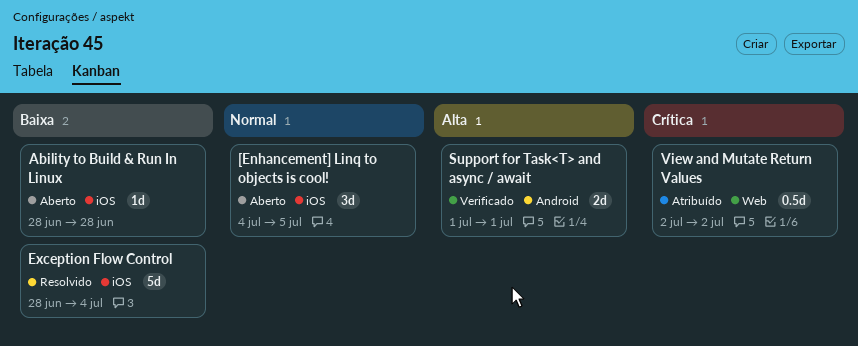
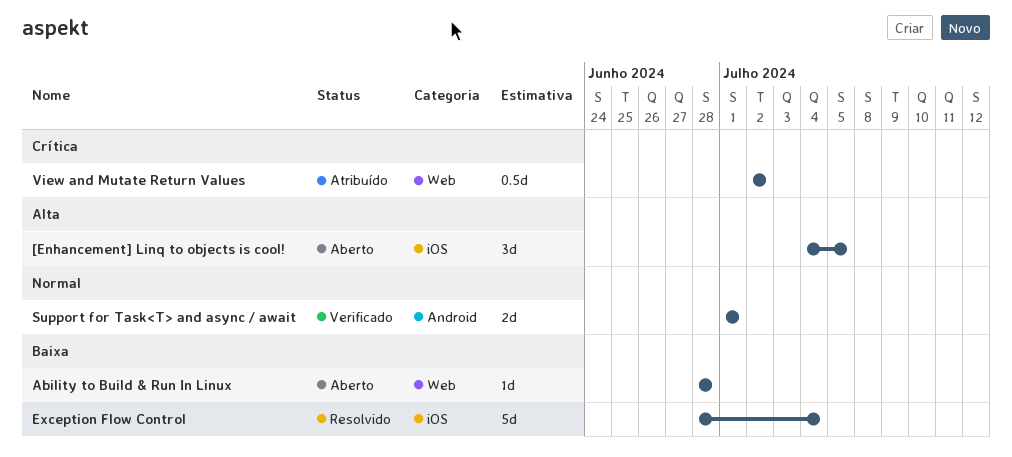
[Enhancement] Linq to objects is cool!, priority: Normal -> Alta
Ability to Build & Run In Linux, label: iOS -> Web
Support for Task<T> and async / await, priority: Alta -> Normal

